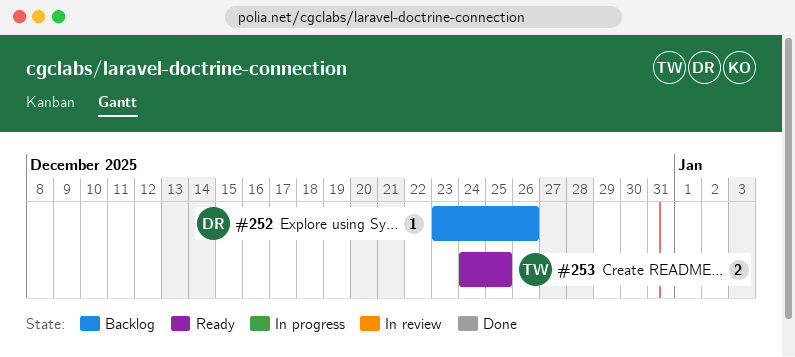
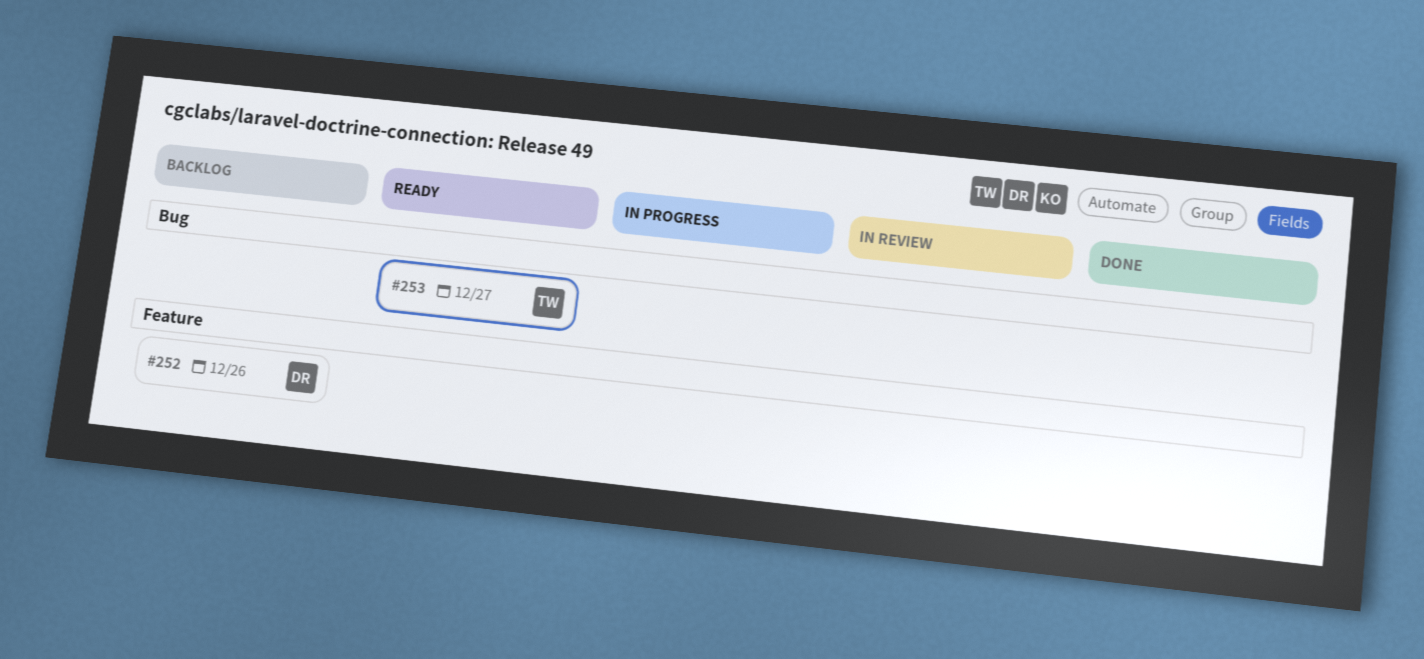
#253, due: Dec 25 -> Dec 27

